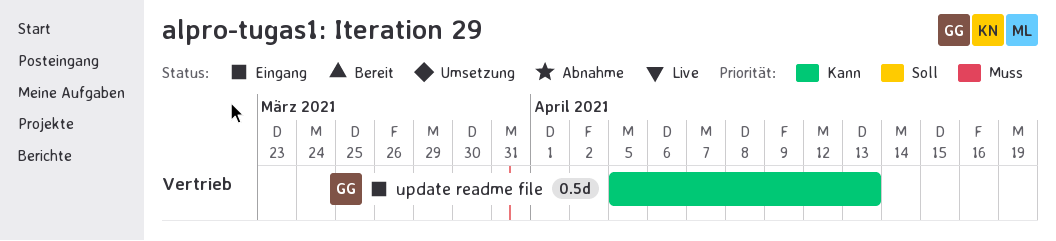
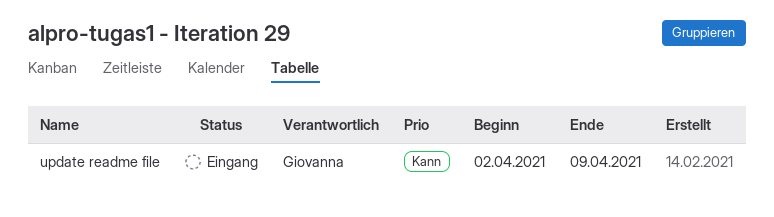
update readme file, start: Apr 5 -> Apr 2
update readme file, due: Apr 13 -> Apr 9

